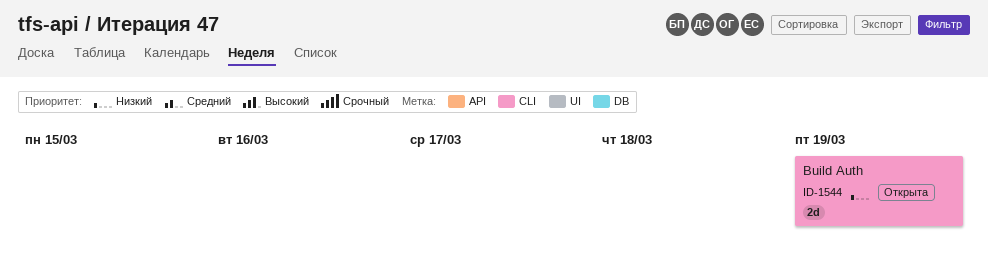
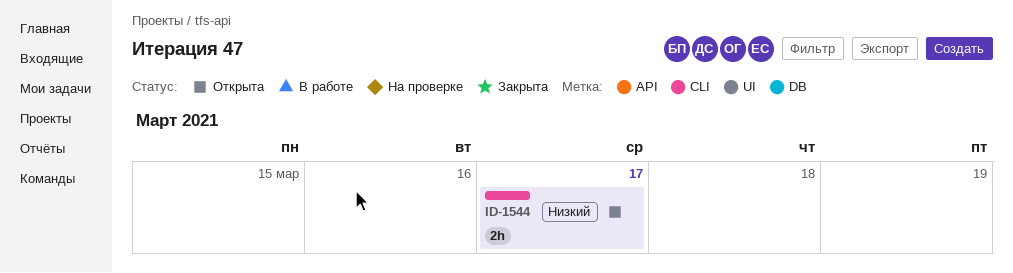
ID-1544, estimate: 2d -> 2h
ID-1544, due: Mar 19 -> Mar 17

